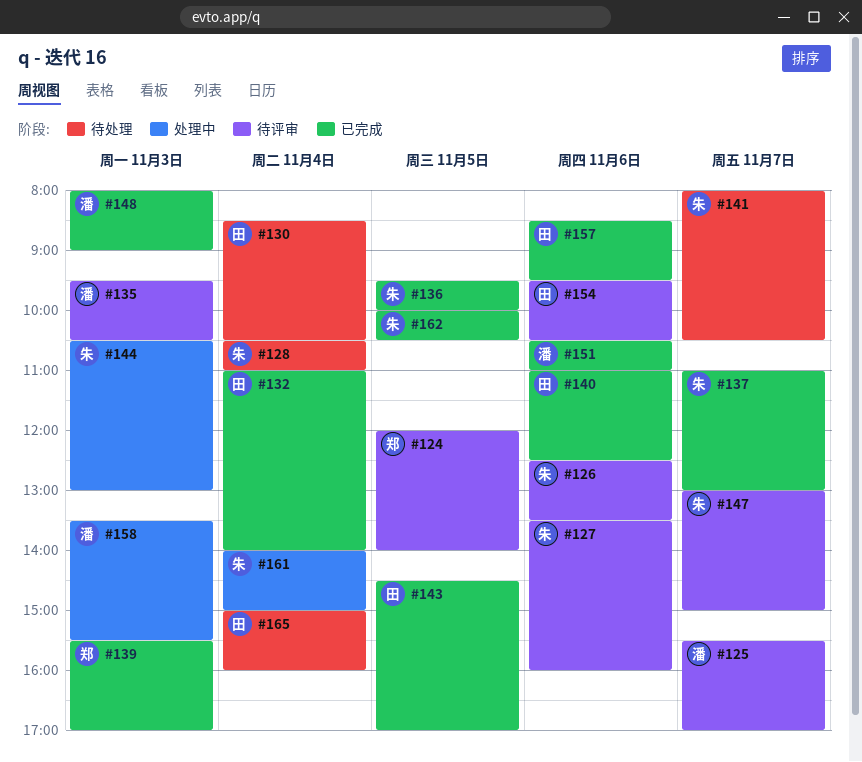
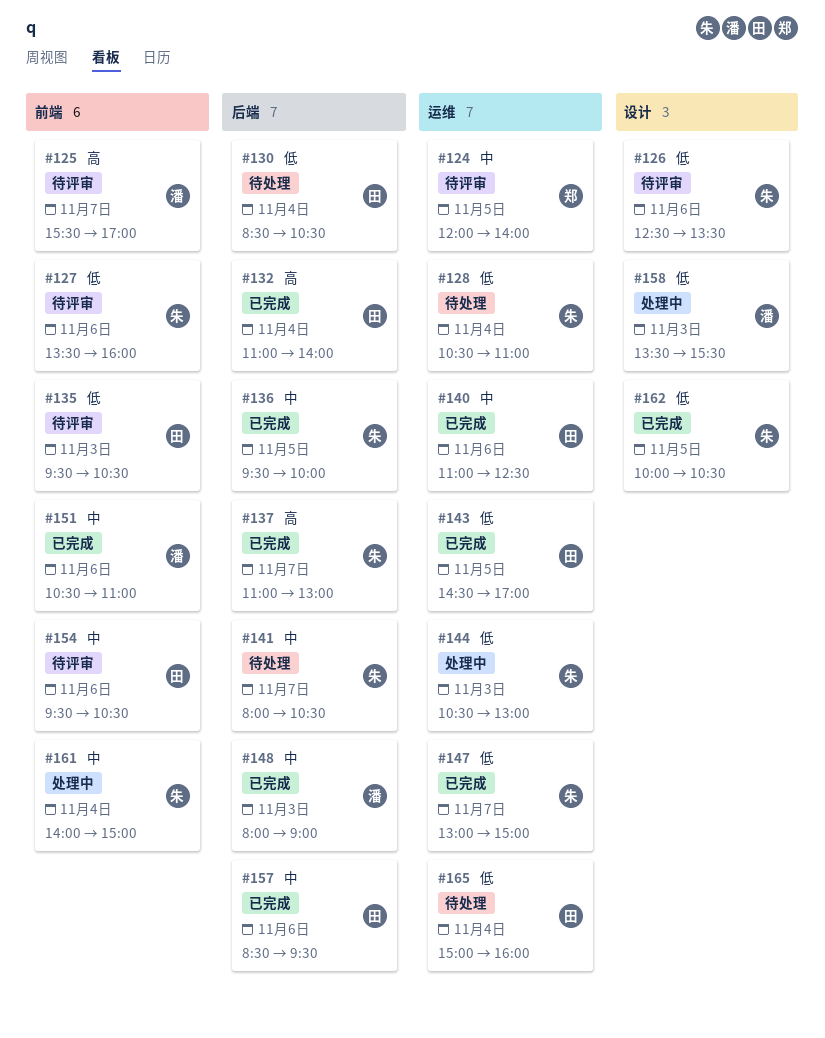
#135, owner: 潘 -> 田
#139: present -> none
#147, status: 待评审 -> 已完成

